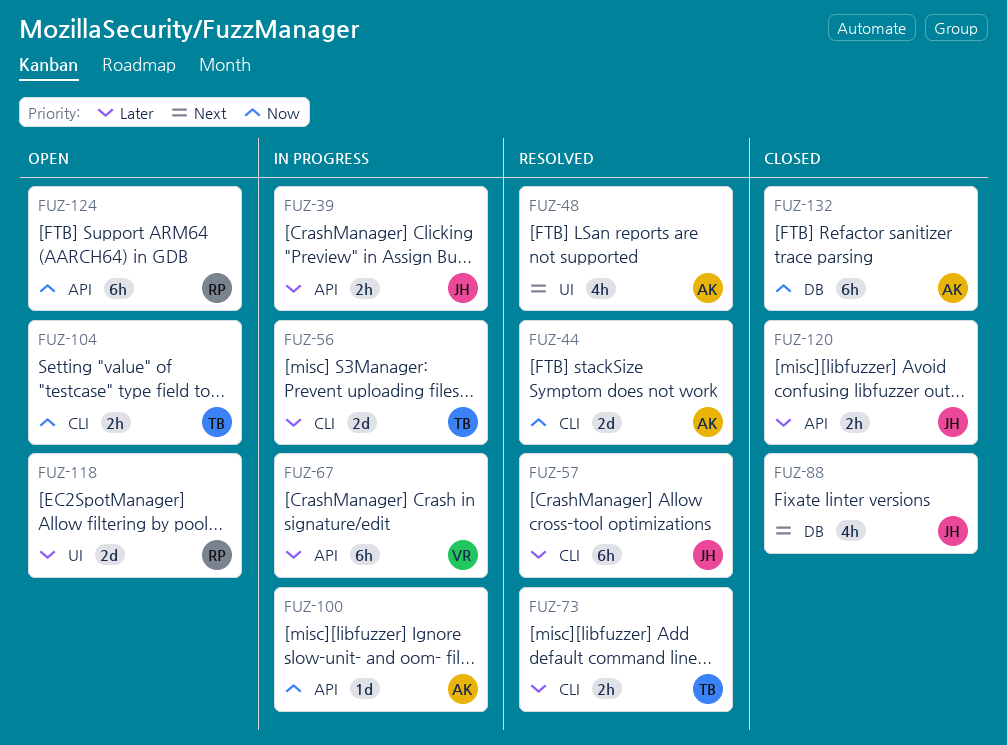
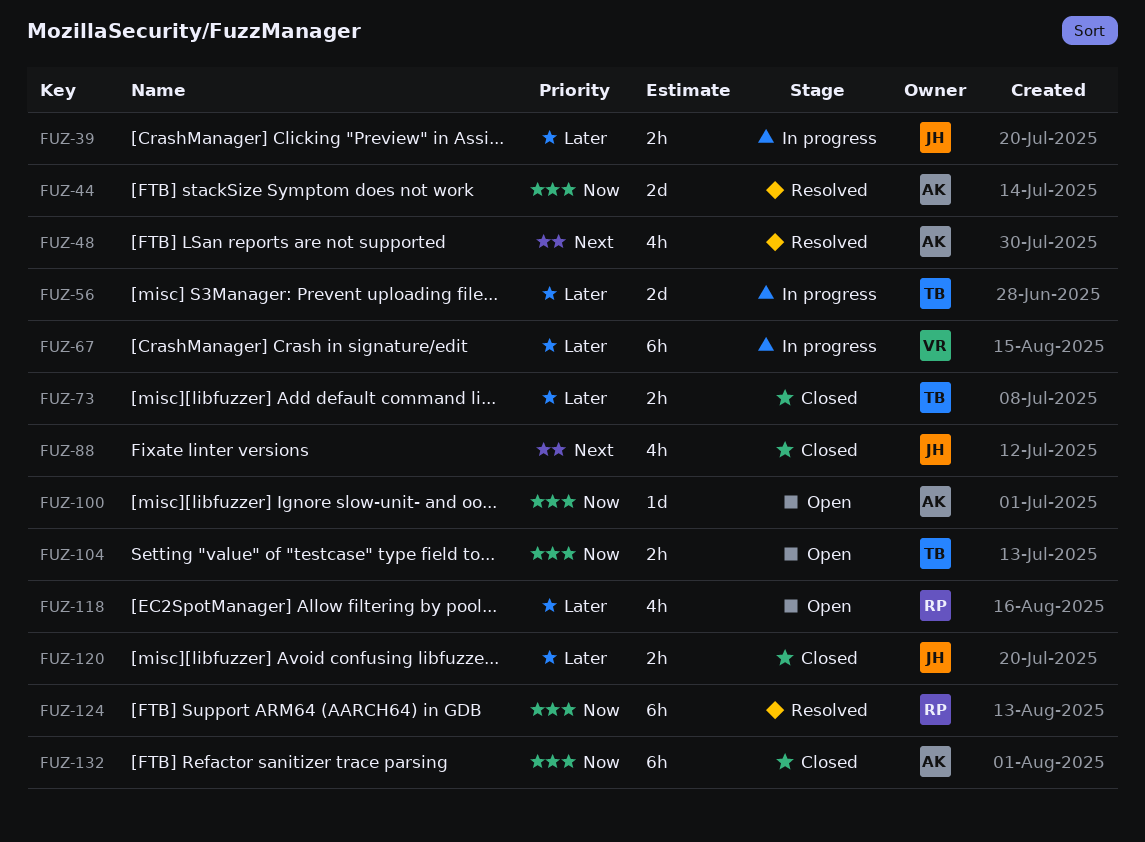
FUZ-57: present -> none
FUZ-73, status: Resolved -> Closed
FUZ-100, status: In progress -> Open
FUZ-118, estimate: 2d -> 4h
FUZ-124, status: Open -> Resolved

